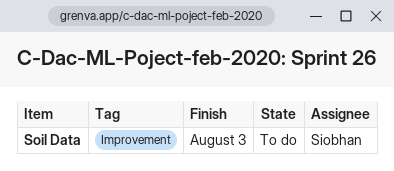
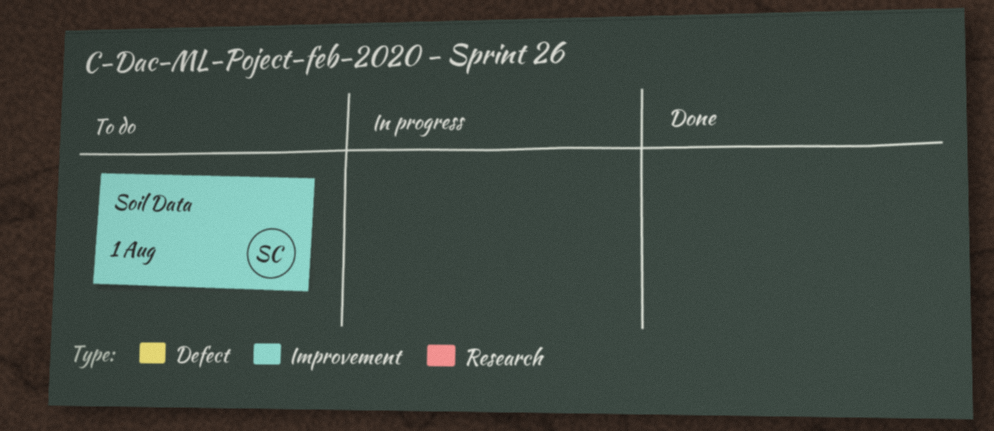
Soil Data, due: Aug 3 -> Aug 1

